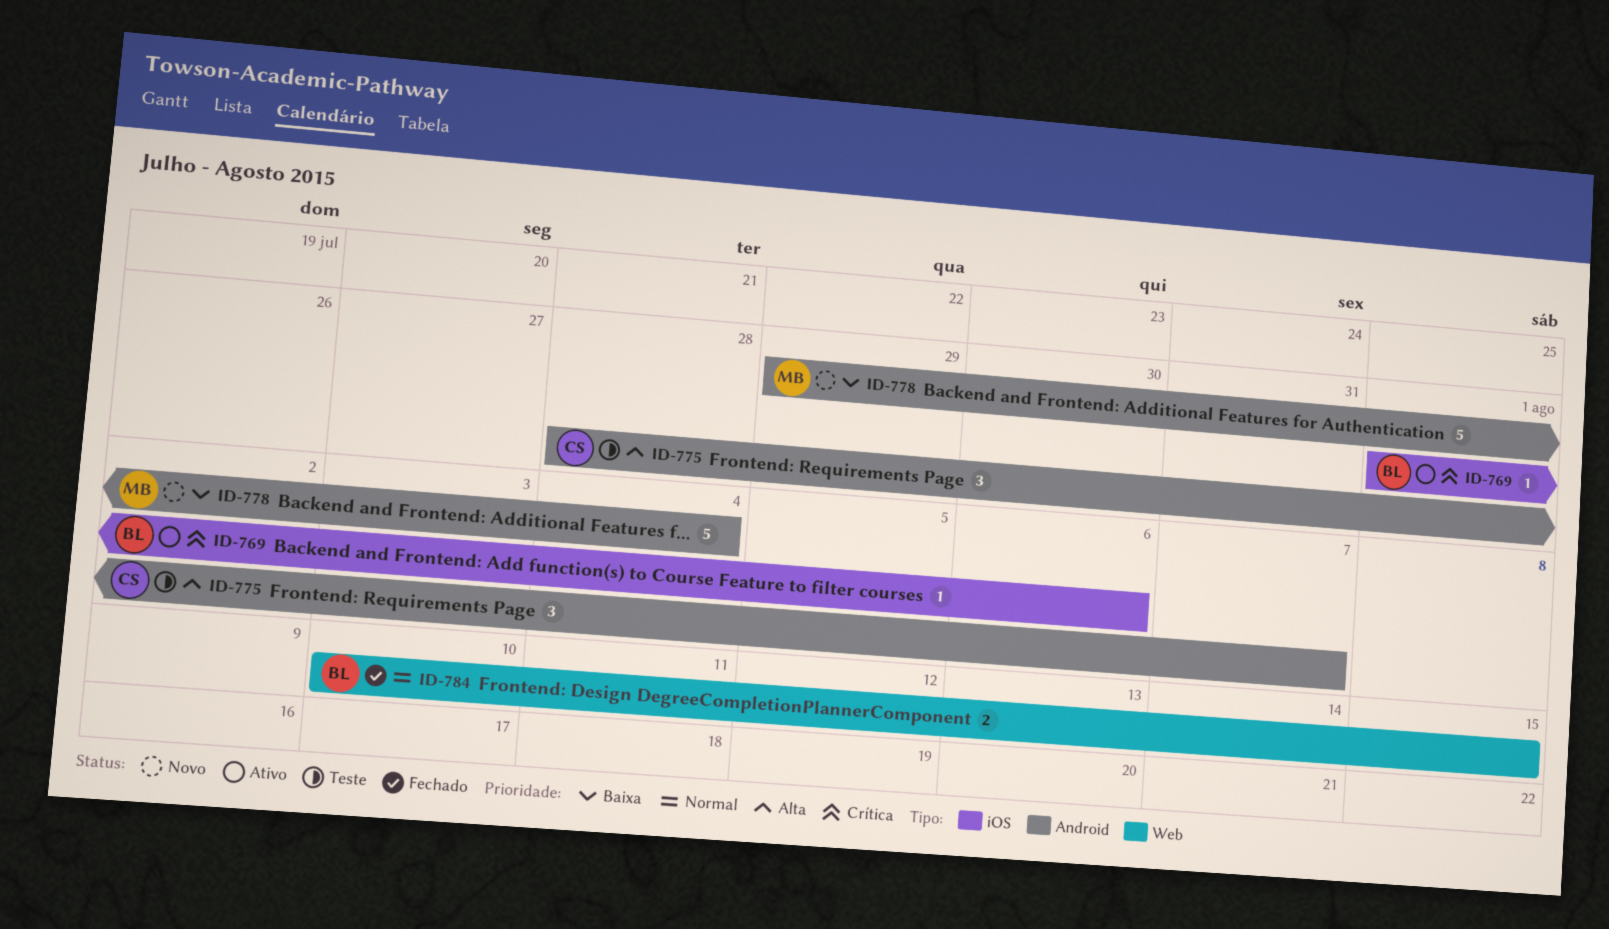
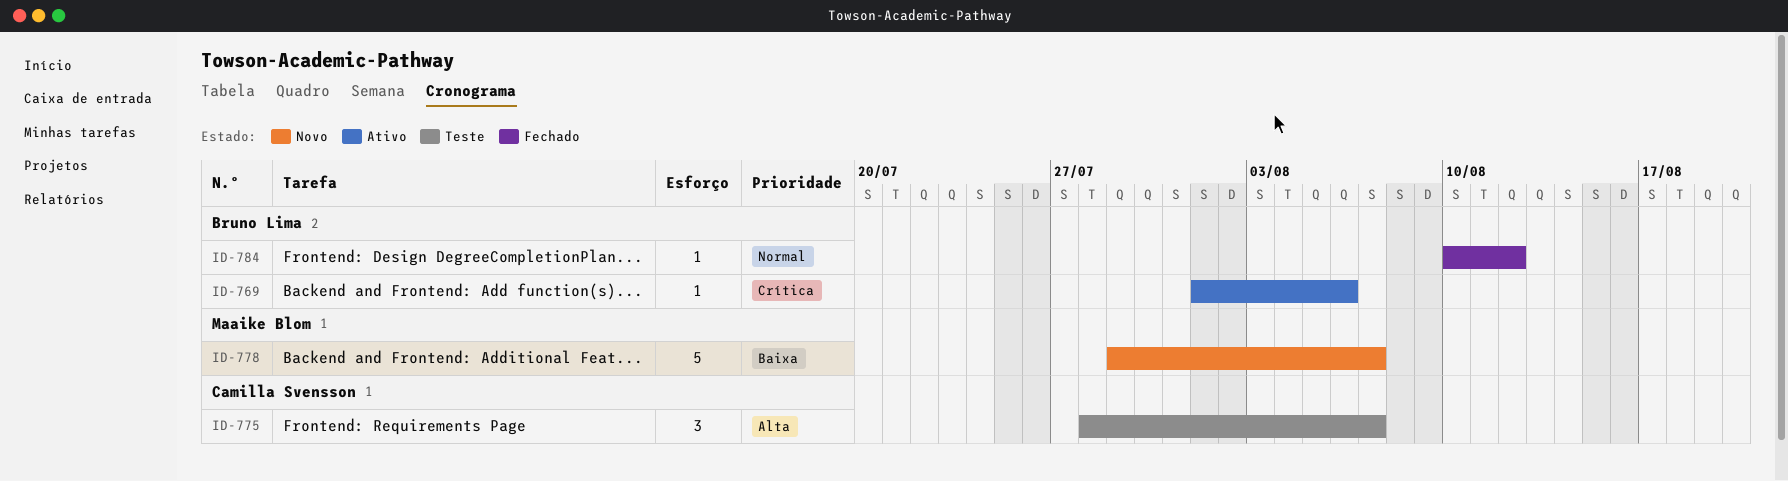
ID-778, due: Aug 4 -> Aug 7
ID-784, estimate: 2 -> 1
ID-784, due: Aug 15 -> Aug 12

